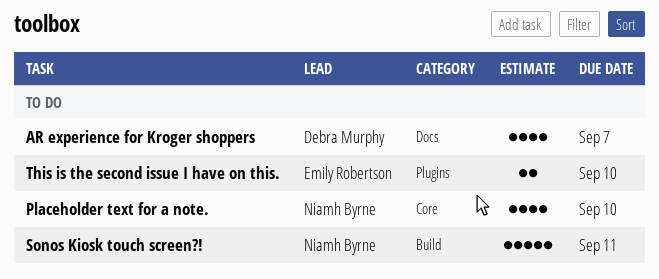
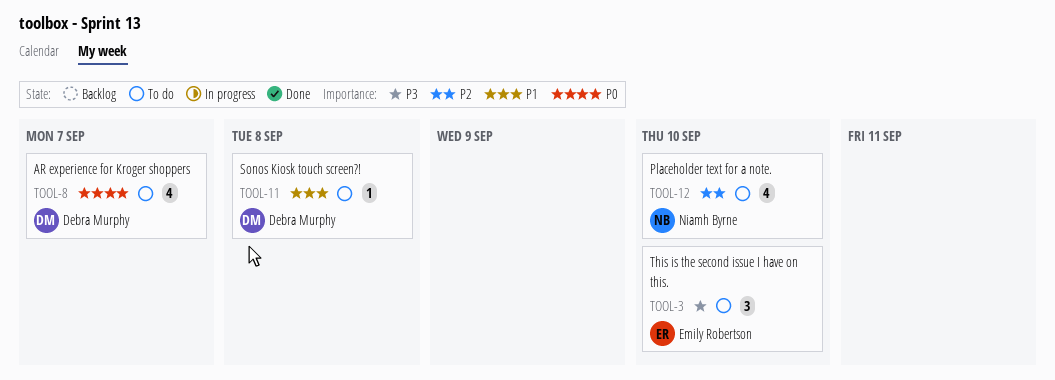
Sonos Kiosk touch screen?!, owner: Niamh Byrne -> Debra Murphy
Sonos Kiosk touch screen?!, estimate: 5 -> 1
Sonos Kiosk touch screen?!, due: Sep 11 -> Sep 8
This is the second issue I have on this., estimate: 2 -> 3

